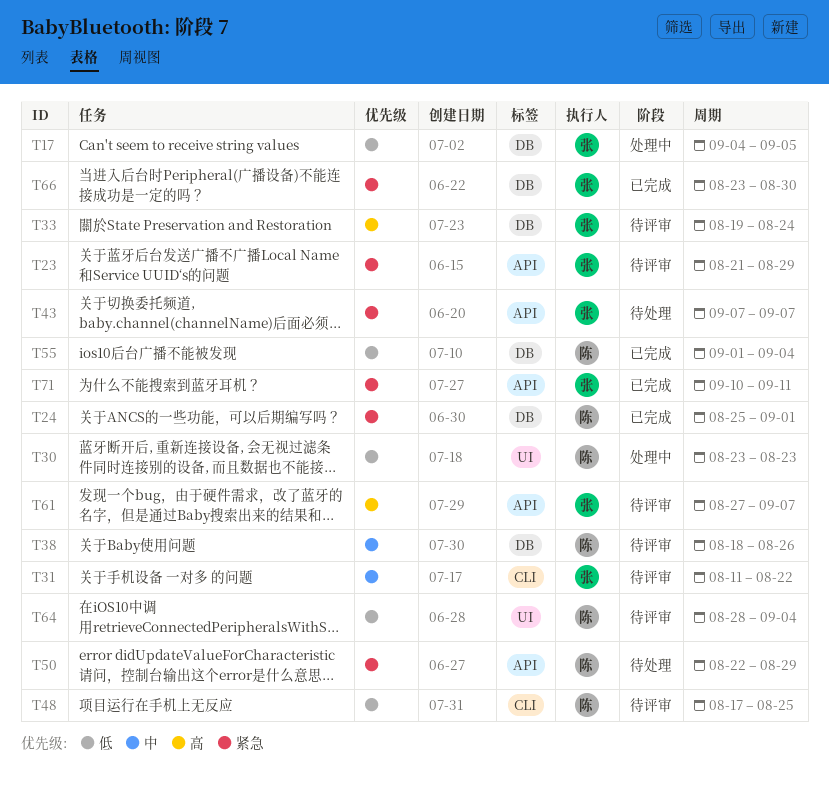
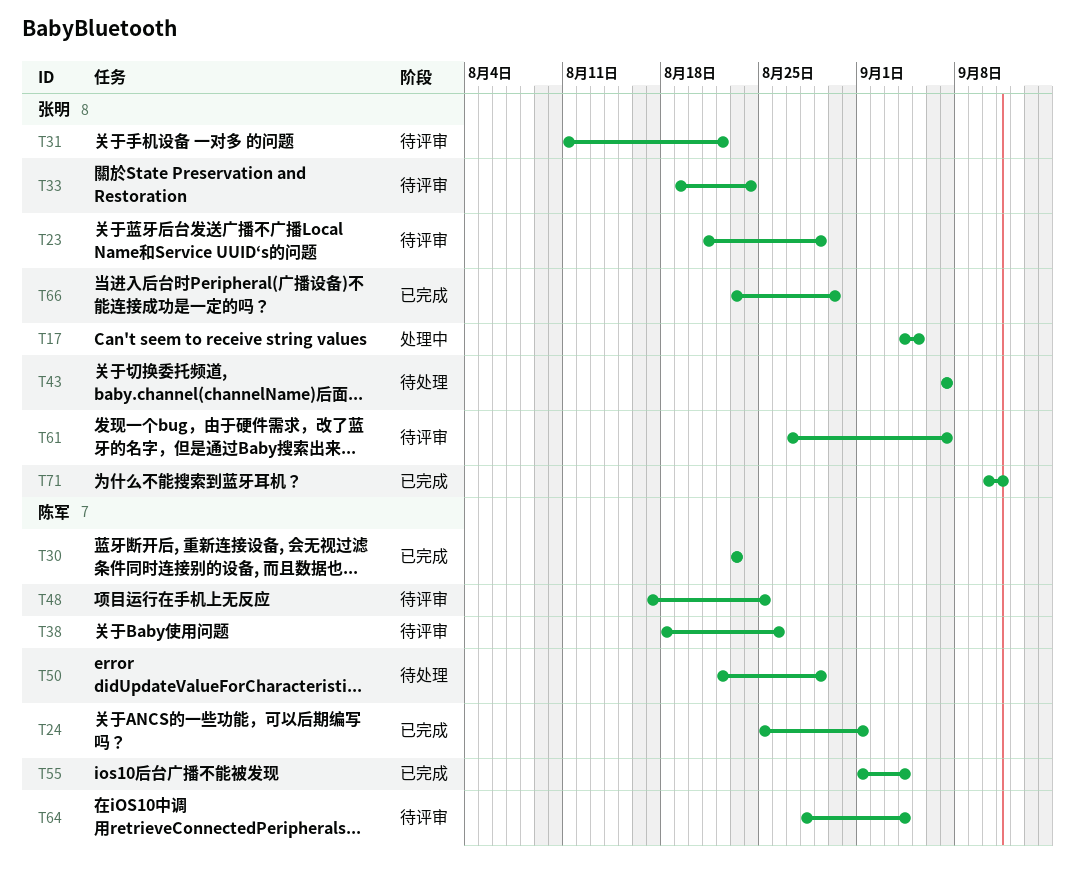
T30, status: 处理中 -> 已完成

